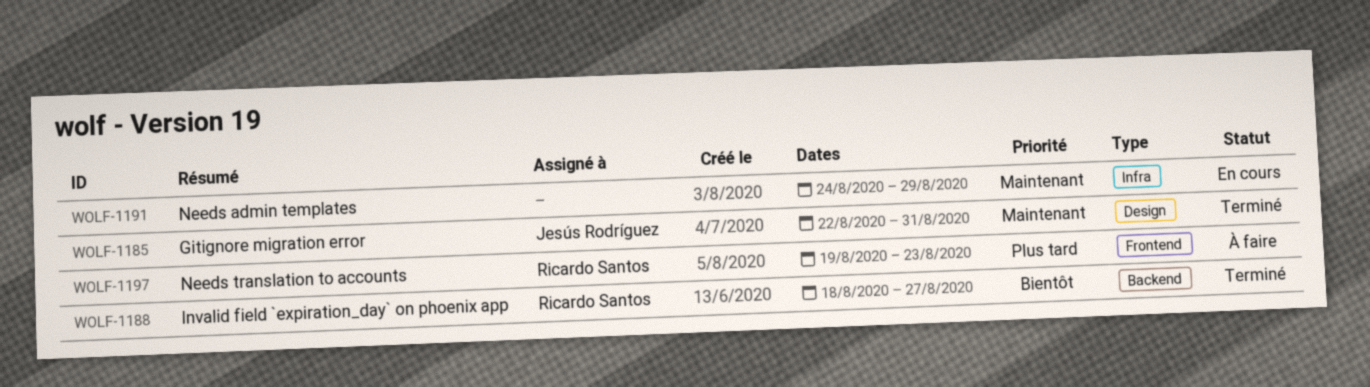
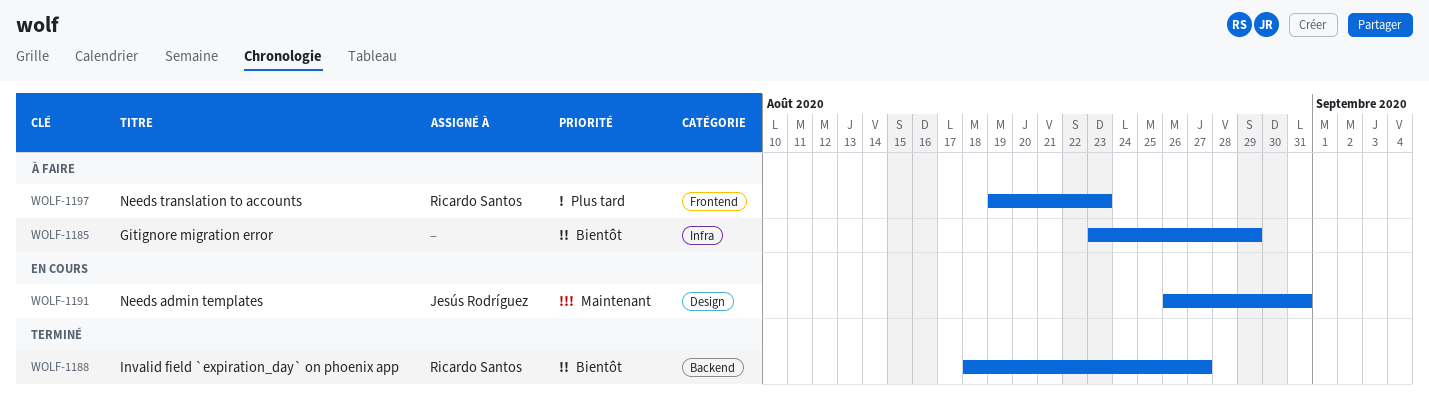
WOLF-1185, status: Terminé -> À faire
WOLF-1185, owner: Jesús Rodríguez -> none
WOLF-1185, priority: Maintenant -> Bientôt
WOLF-1185, label: Design -> Infra
WOLF-1185, start: Aug 22 -> Aug 23
WOLF-1185, due: Aug 31 -> Aug 29
WOLF-1191, owner: none -> Jesús Rodríguez
WOLF-1191, label: Infra -> Design
WOLF-1191, start: Aug 24 -> Aug 26
WOLF-1191, due: Aug 29 -> Aug 31

